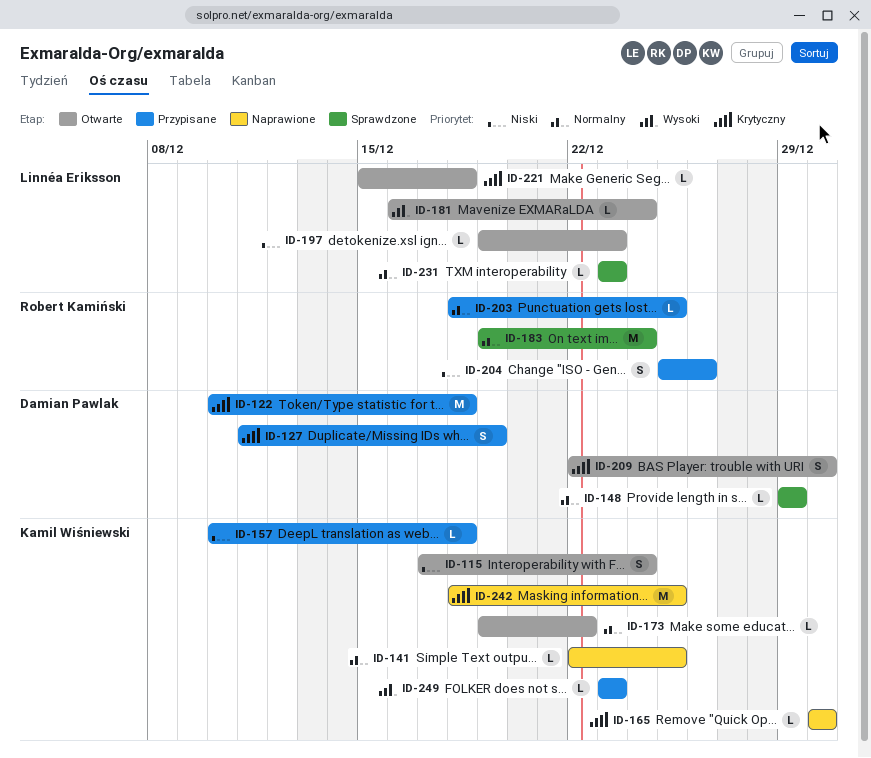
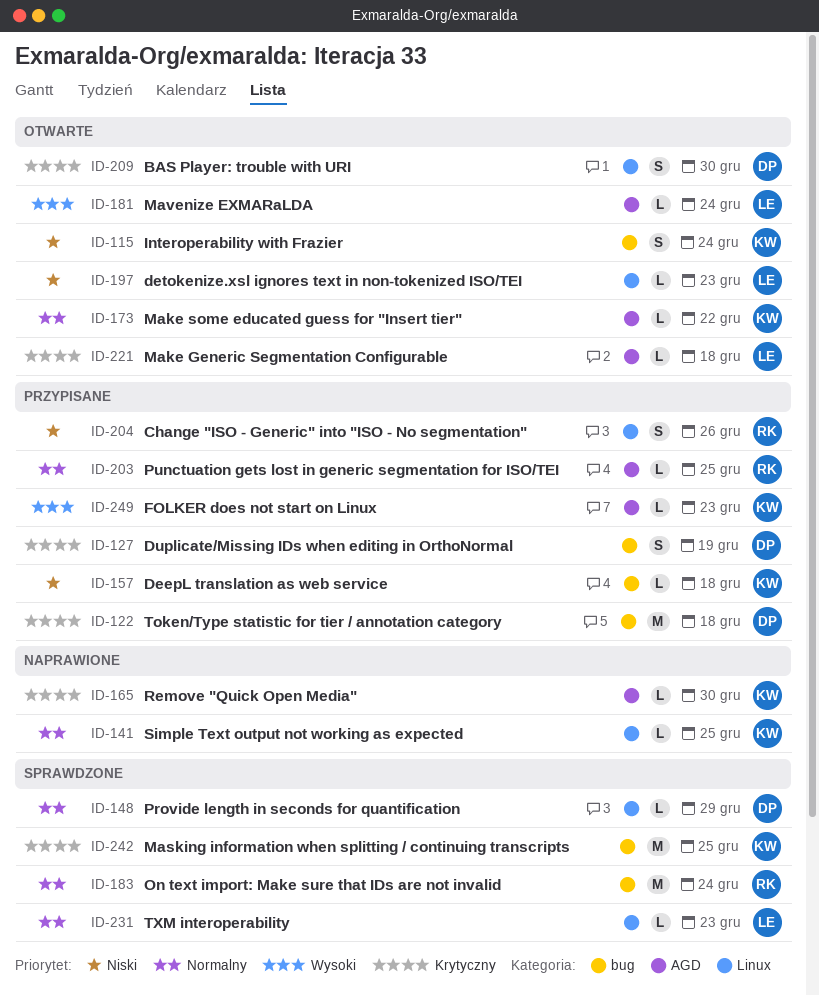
ID-242, status: Naprawione -> Sprawdzone

